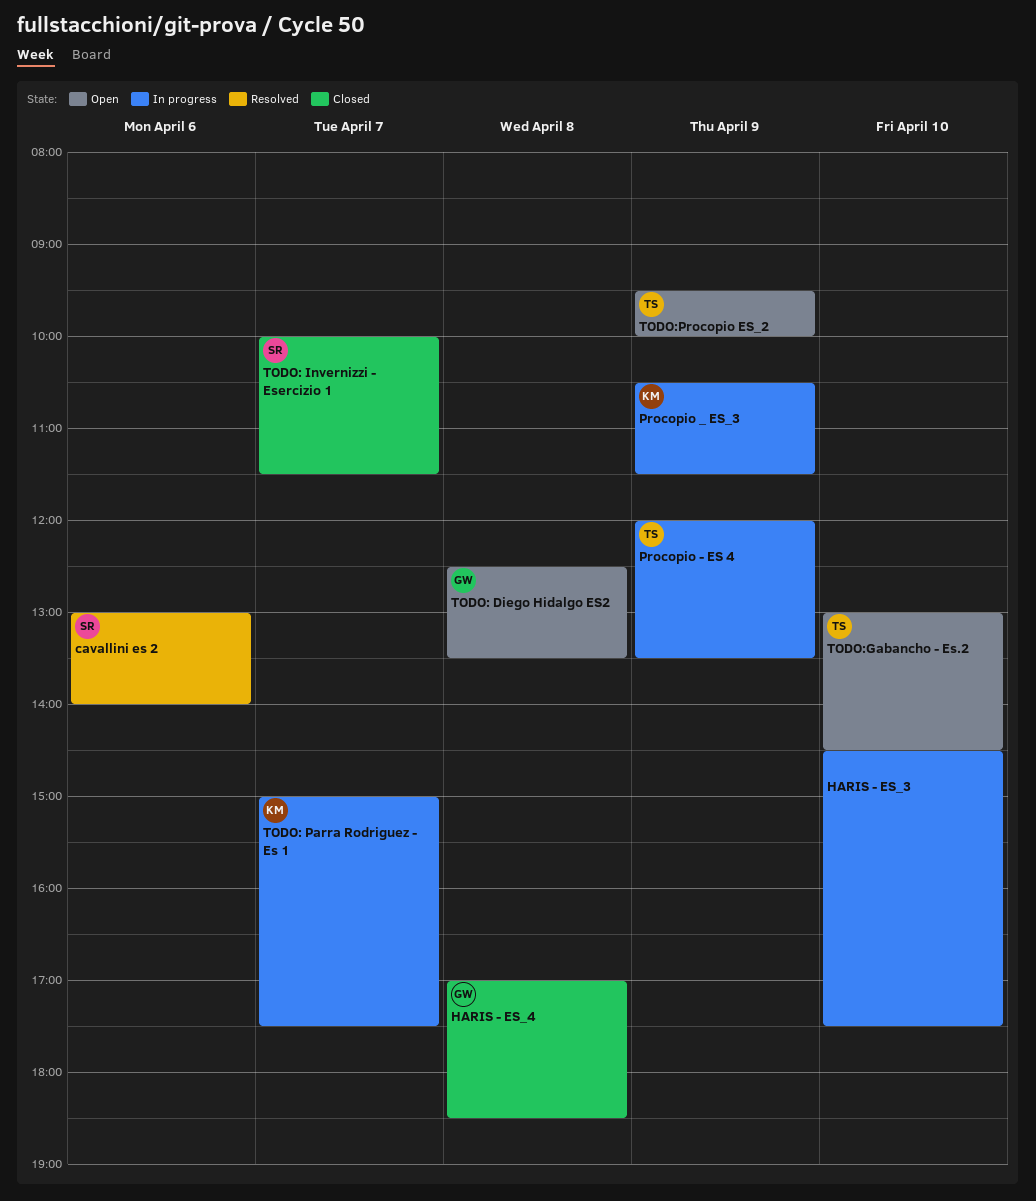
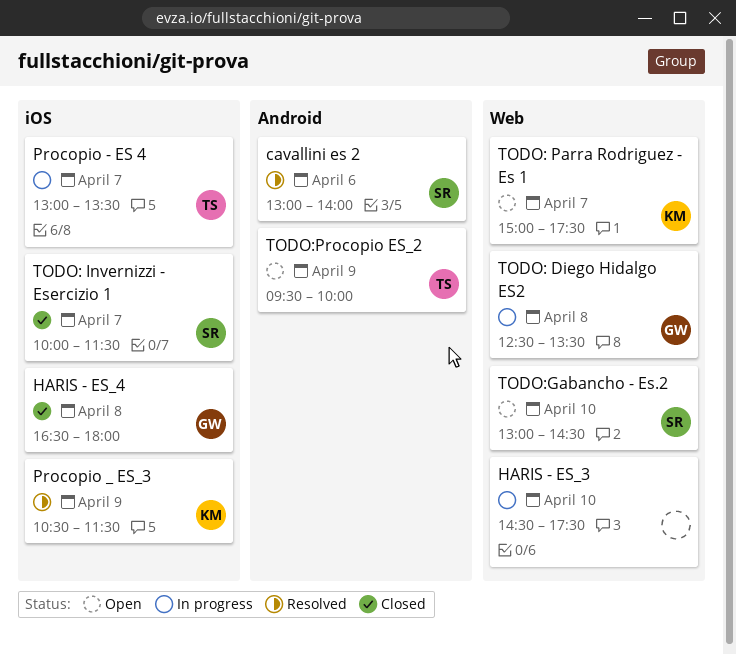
HARIS - ES_4, begins: 17:00 -> 16:30
HARIS - ES_4, ends: 18:30 -> 18:00
Procopio - ES 4, day: Apr 9 -> Apr 7
Procopio - ES 4, begins: 12:00 -> 13:00
Procopio _ ES_3, status: In progress -> Resolved
TODO: Diego Hidalgo ES2, status: Open -> In progress
TODO: Parra Rodriguez - Es 1, status: In progress -> Open
TODO:Gabancho - Es.2, owner: TS -> SR

